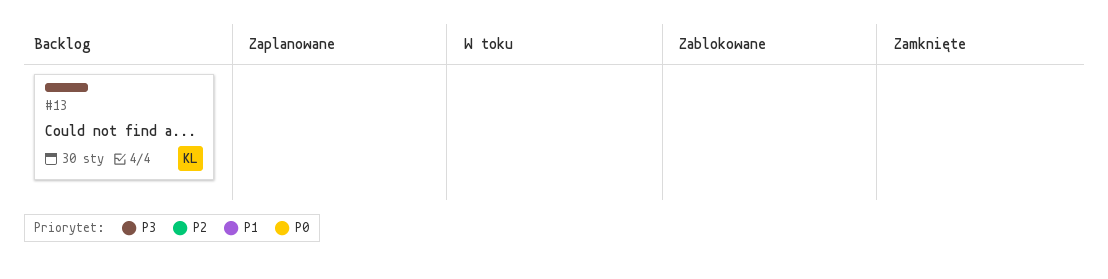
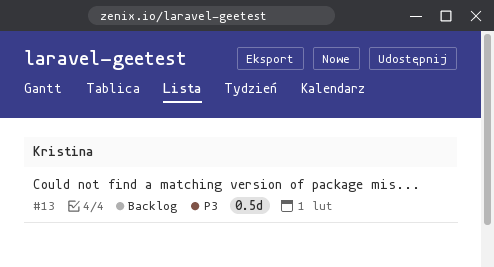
#13, due: Jan 30 -> Feb 1

